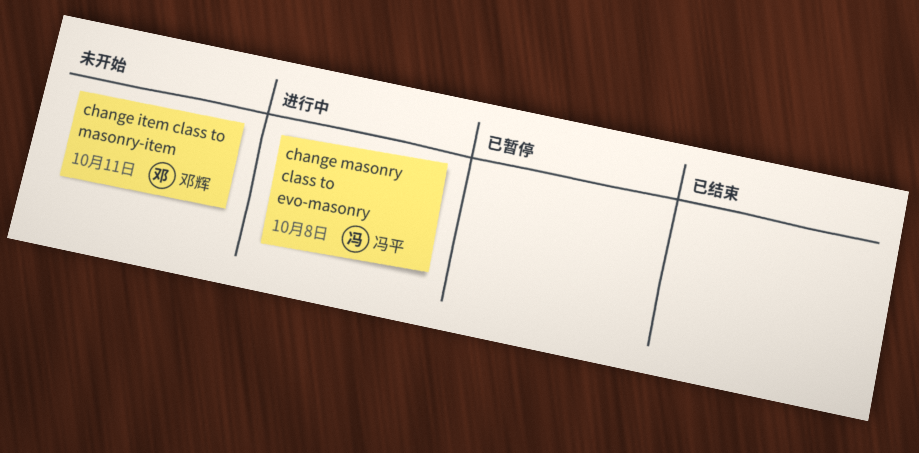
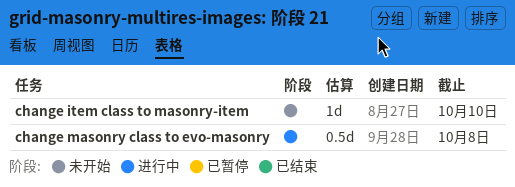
change item class to masonry-item, due: Oct 11 -> Oct 10

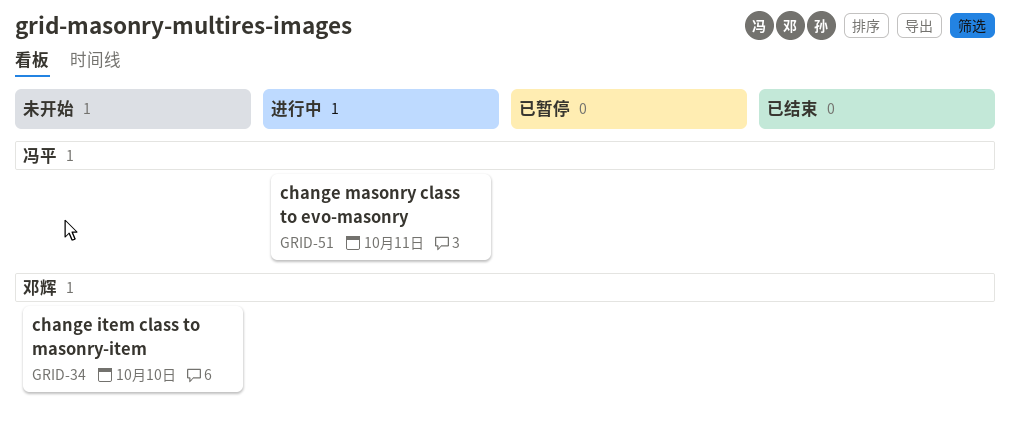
change masonry class to evo-masonry, due: Oct 8 -> Oct 11

